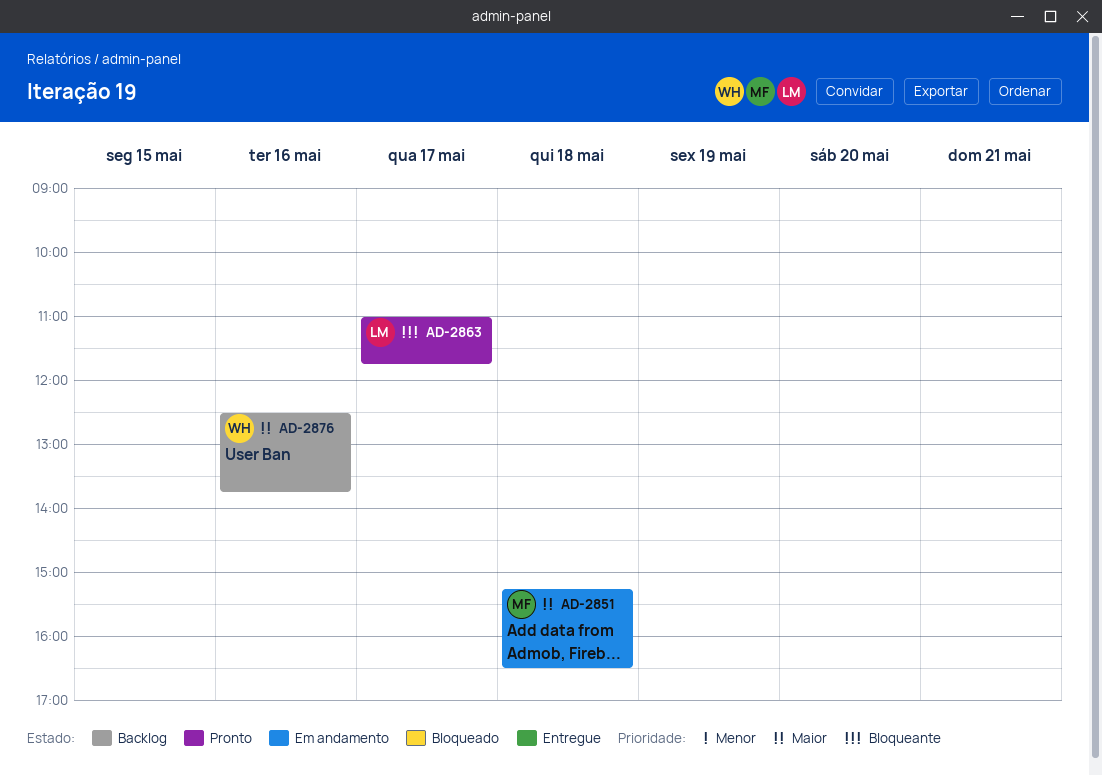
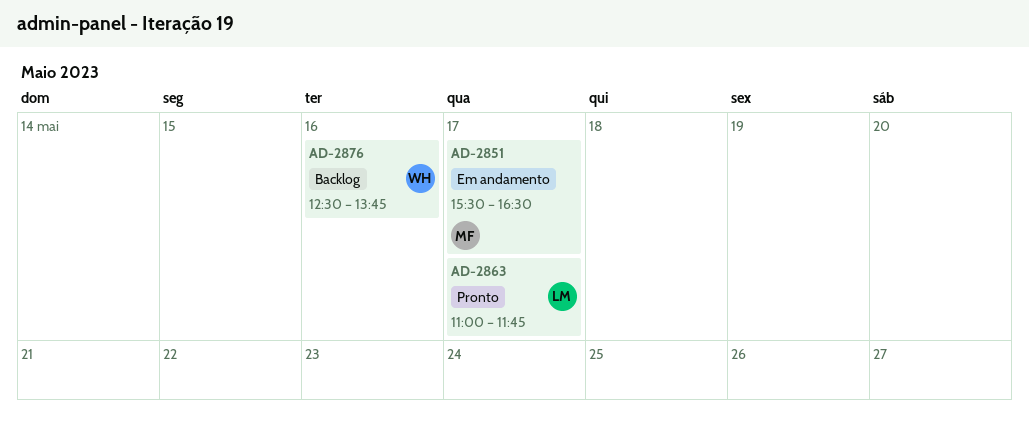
AD-2851, day: May 18 -> May 17
AD-2851, begins: 15:15 -> 15:30

